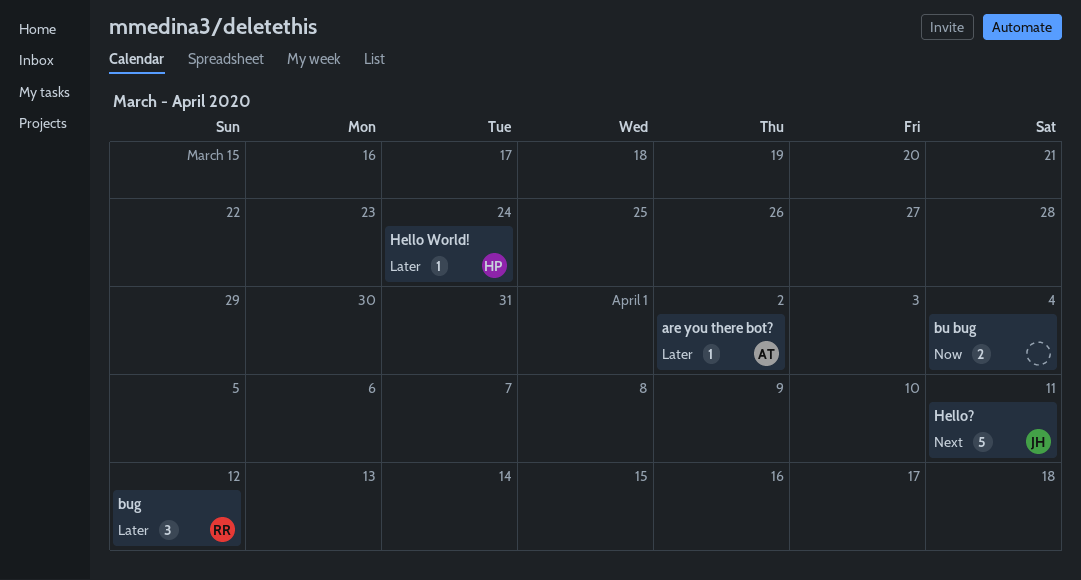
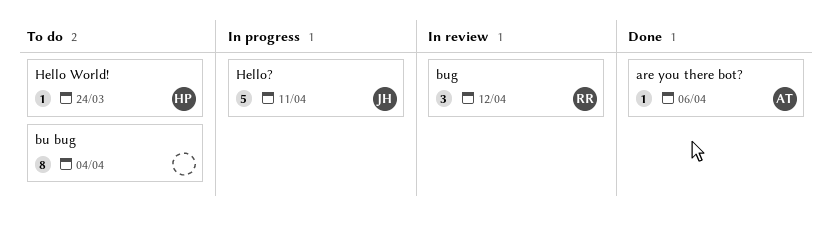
are you there bot?, due: Apr 2 -> Apr 6
bu bug, estimate: 2 -> 8

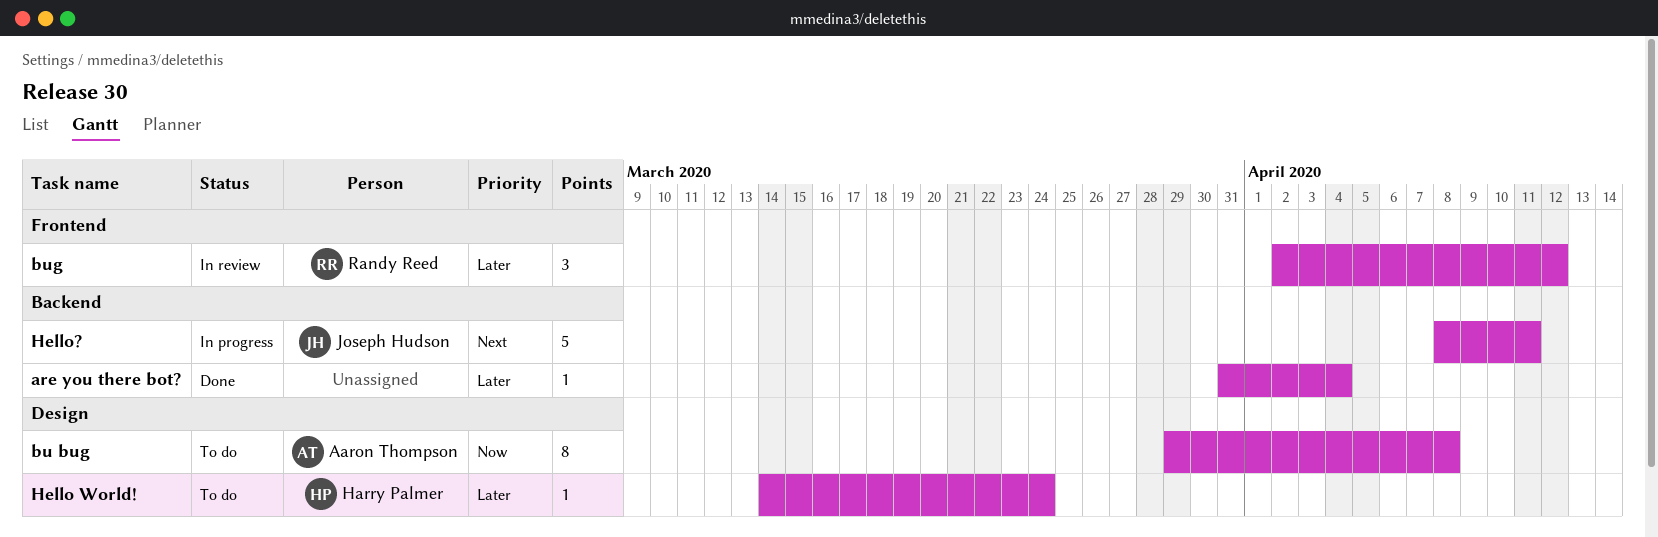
are you there bot?, owner: Aaron Thompson -> none
are you there bot?, due: Apr 6 -> Apr 4
bu bug, owner: none -> Aaron Thompson
bu bug, due: Apr 4 -> Apr 8

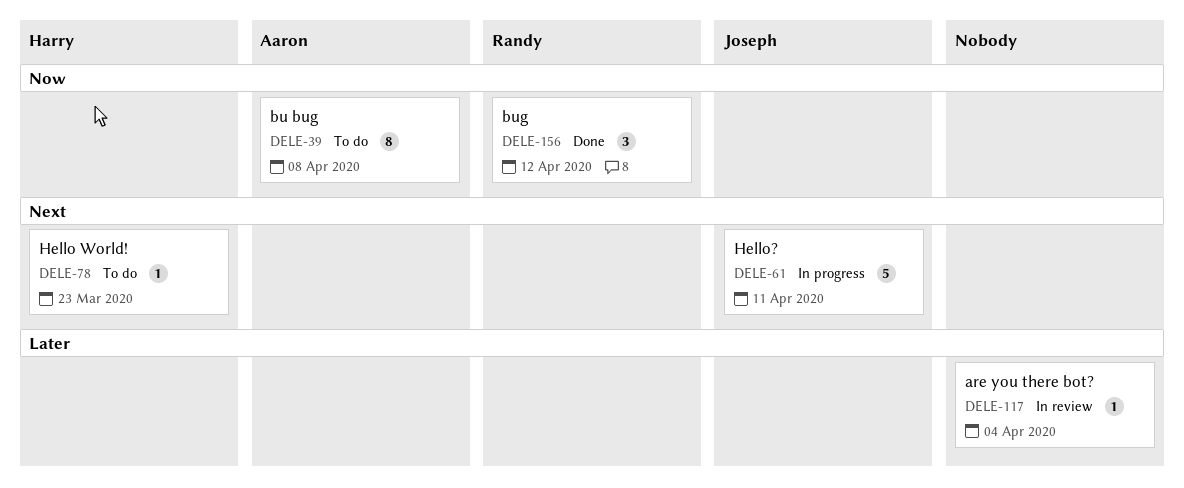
are you there bot?, status: Done -> In review
bug, status: In review -> Done
bug, priority: Later -> Now
Hello World!, priority: Later -> Next
Hello World!, due: Mar 24 -> Mar 23

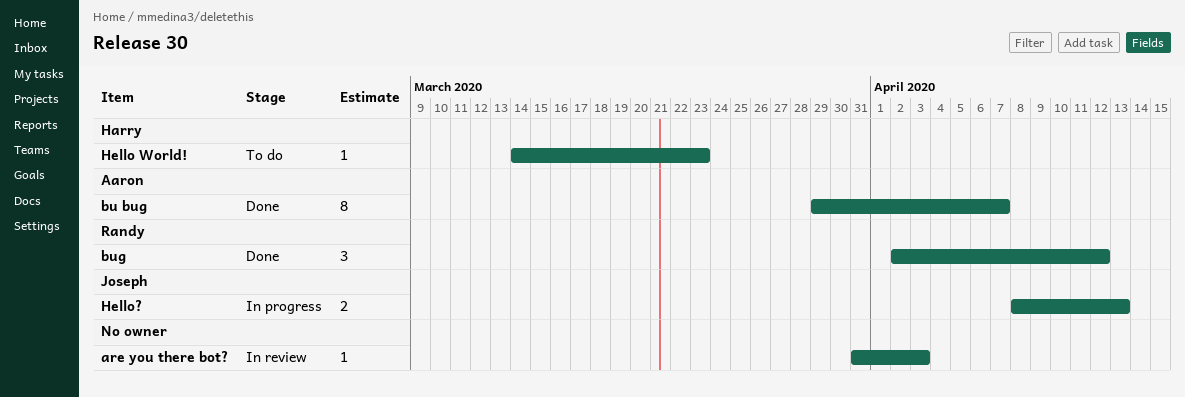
are you there bot?, due: Apr 4 -> Apr 3
bu bug, status: To do -> Done
bu bug, due: Apr 8 -> Apr 7
Hello?, estimate: 5 -> 2
Hello?, due: Apr 11 -> Apr 13

